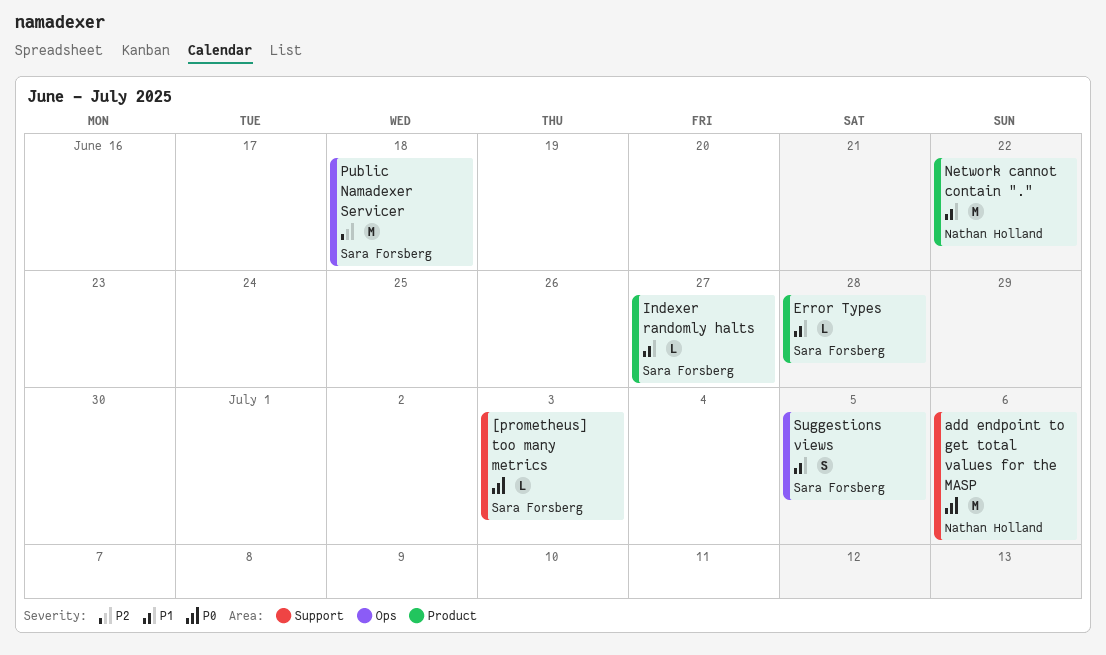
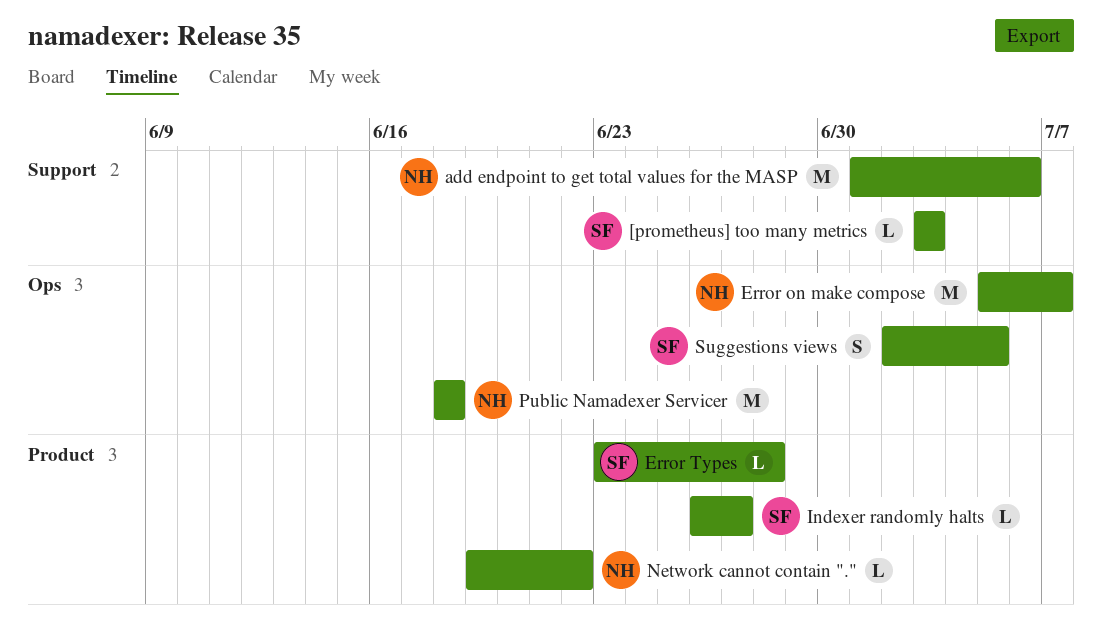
Error on make compose: none -> present
Network cannot contain ".", estimate: M -> L
Public Namadexer Servicer, owner: Sara Forsberg -> Nathan Holland

